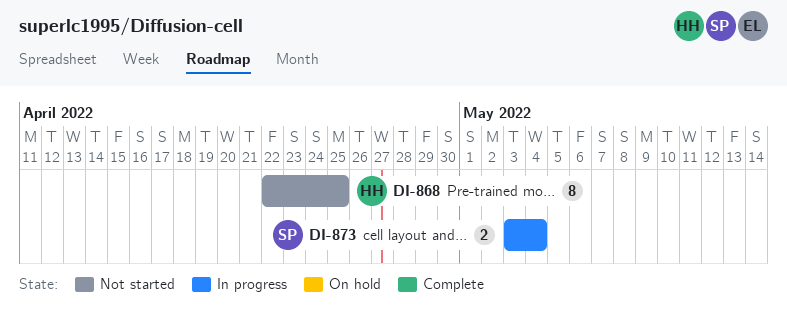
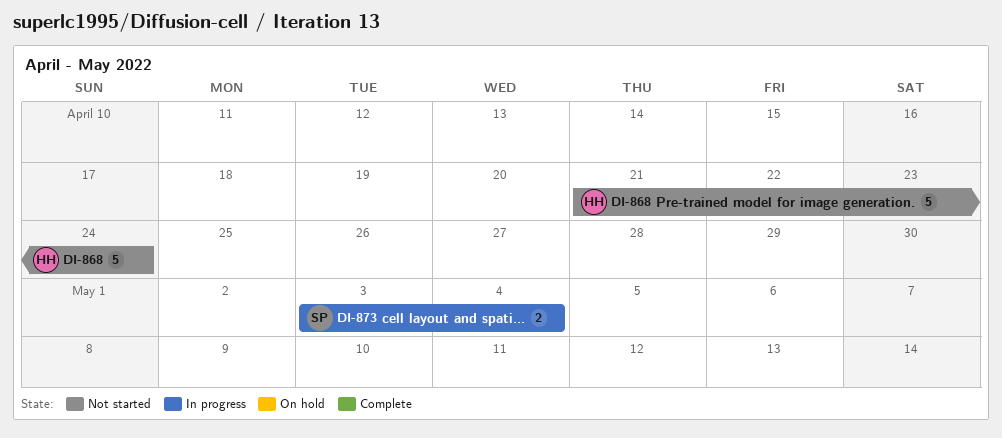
DI-868, estimate: 8 -> 5
DI-868, start: Apr 22 -> Apr 21
DI-868, due: Apr 25 -> Apr 24

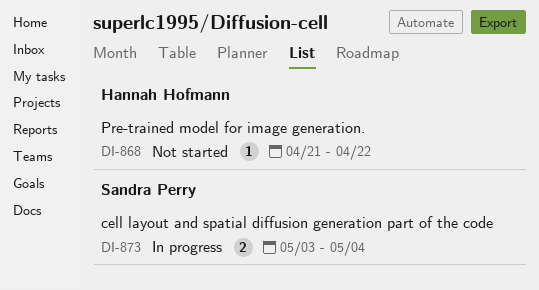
DI-868, estimate: 5 -> 1
DI-868, due: Apr 24 -> Apr 22

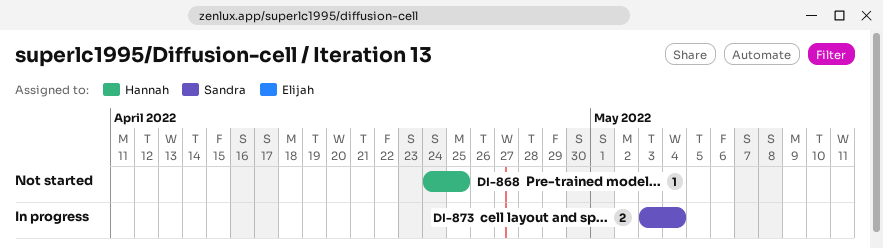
DI-868, start: Apr 21 -> Apr 24
DI-868, due: Apr 22 -> Apr 25

